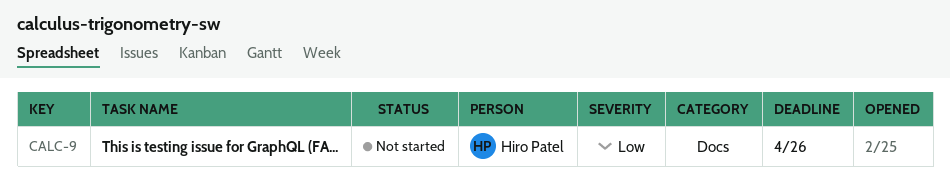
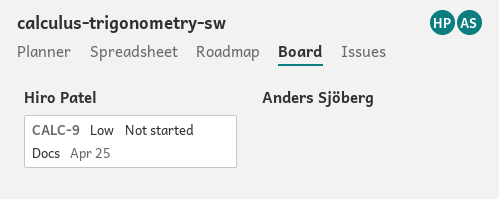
CALC-9, due: Apr 26 -> Apr 25

